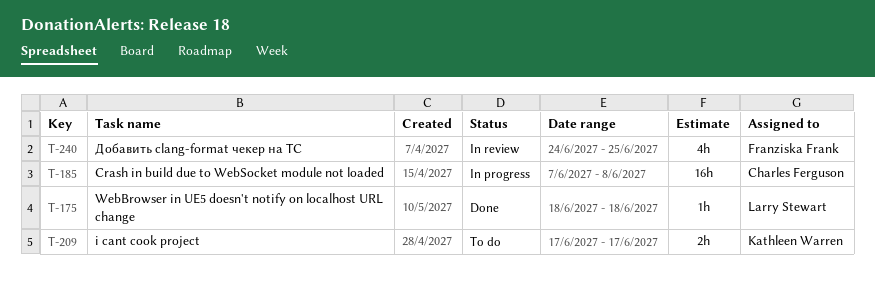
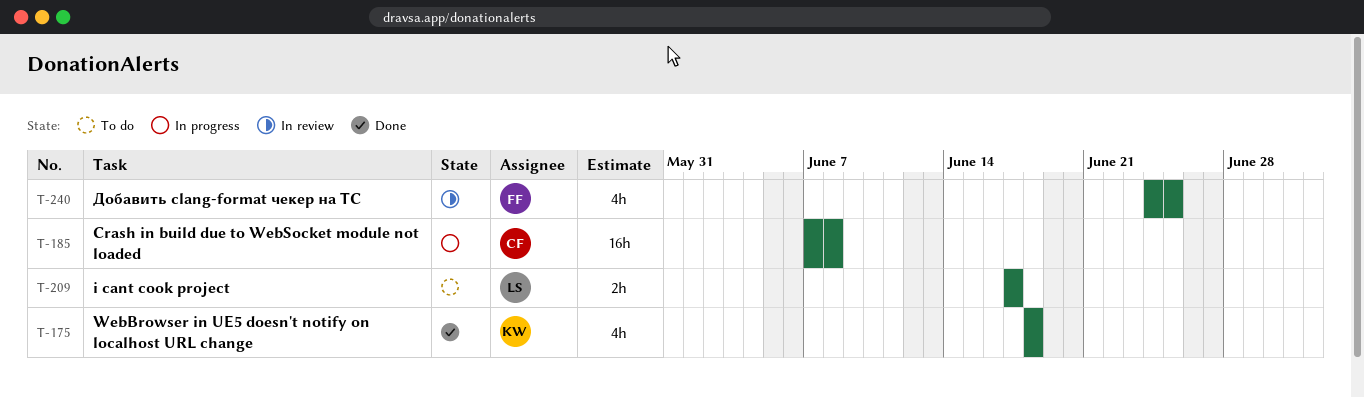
T-175, owner: Larry Stewart -> Kathleen Warren
T-175, estimate: 1h -> 4h
T-209, owner: Kathleen Warren -> Larry Stewart

